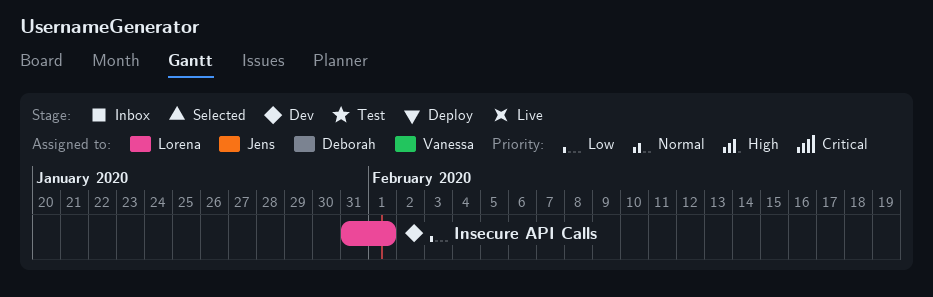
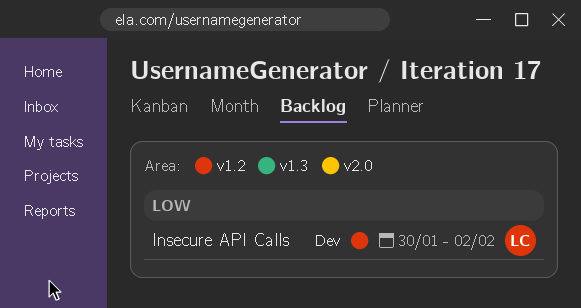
Insecure API Calls, start: Jan 31 -> Jan 30
Insecure API Calls, due: Feb 1 -> Feb 2

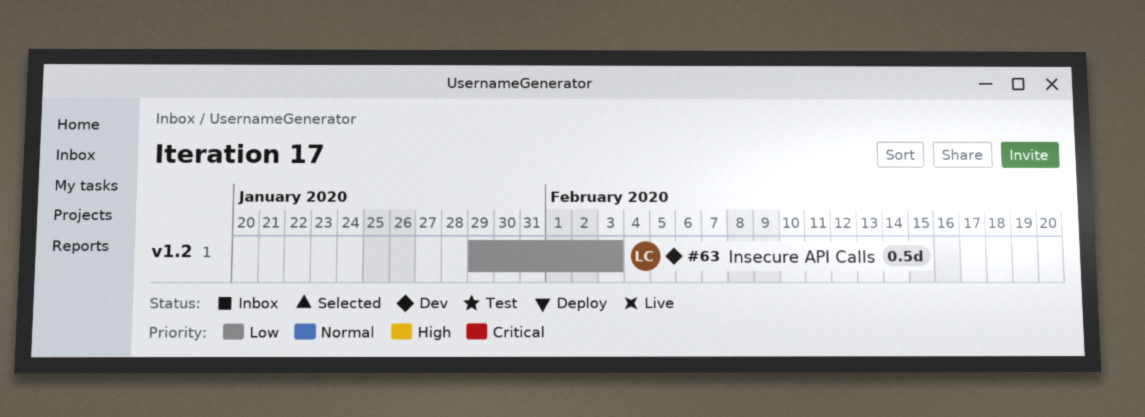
Insecure API Calls, start: Jan 30 -> Jan 29
Insecure API Calls, due: Feb 2 -> Feb 3

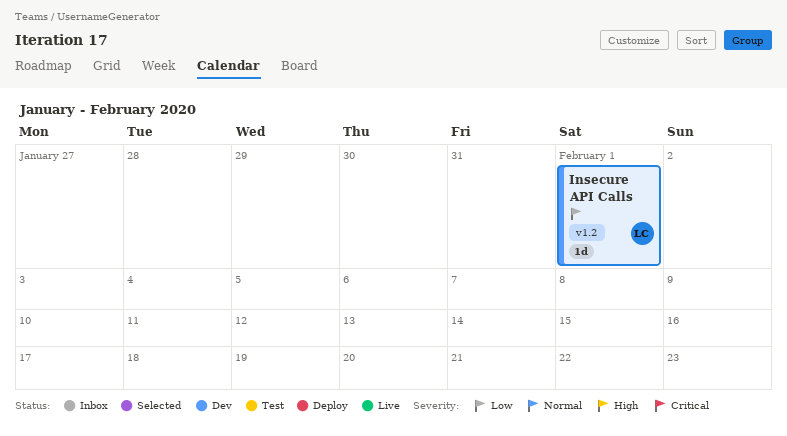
Insecure API Calls, estimate: 0.5d -> 1d
Insecure API Calls, due: Feb 3 -> Feb 1

